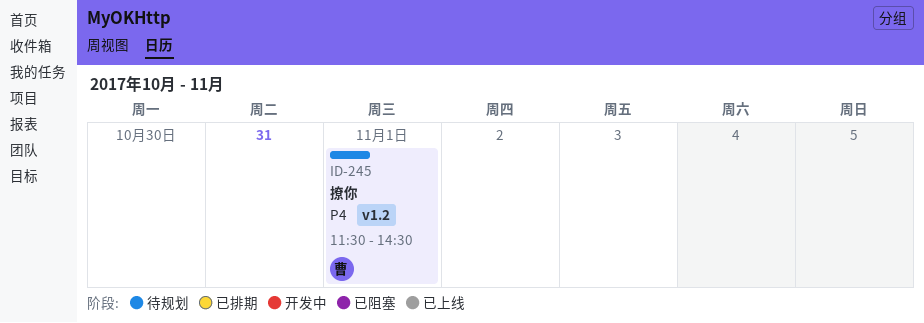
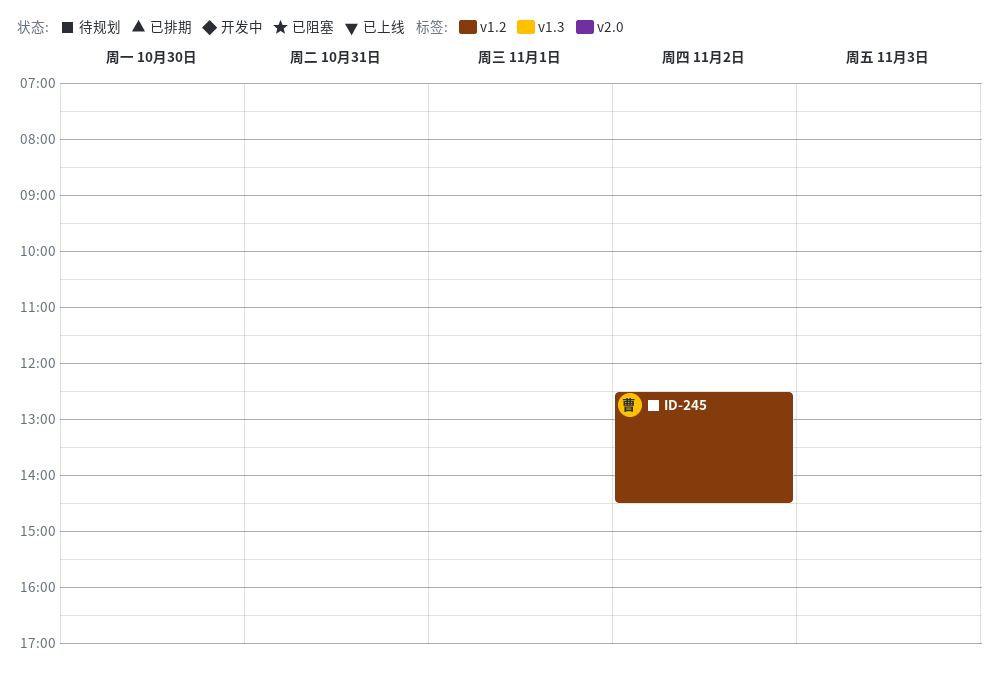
ID-245, day: Nov 1 -> Nov 2
ID-245, begins: 11:30 -> 12:30

